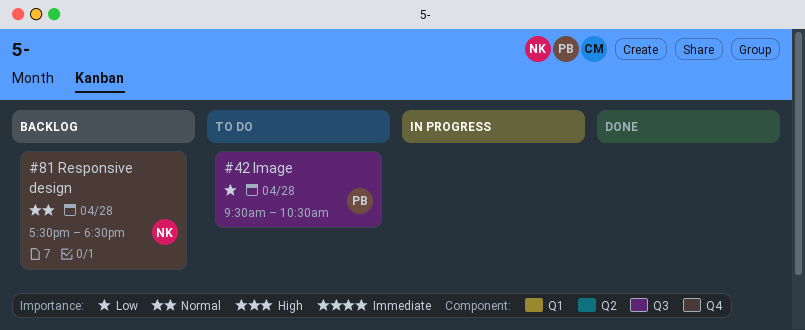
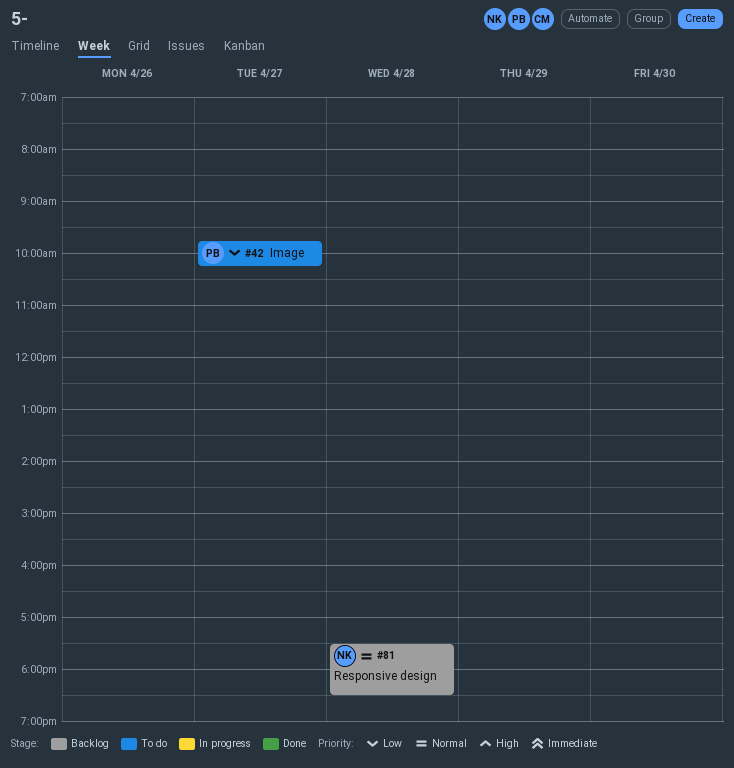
#42, day: Apr 28 -> Apr 27
#42, begins: 09:30 -> 09:45
#42, ends: 10:30 -> 10:15

